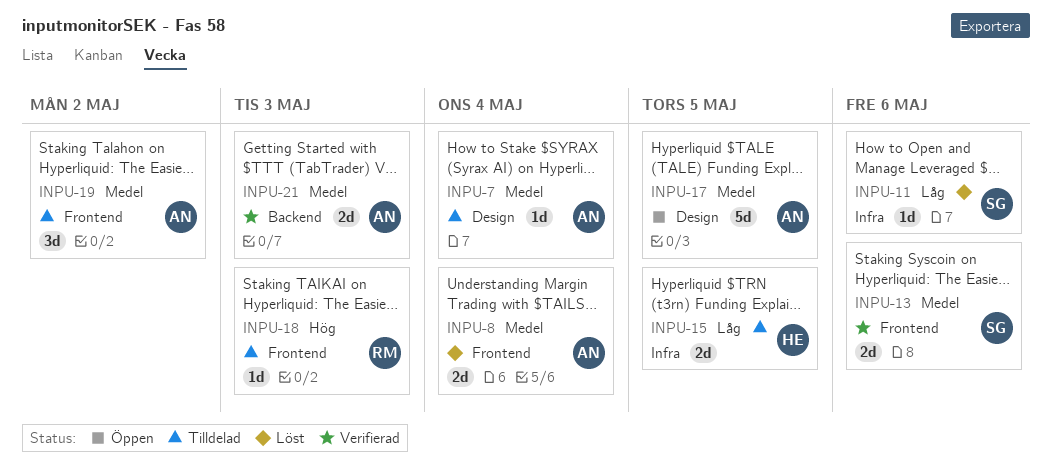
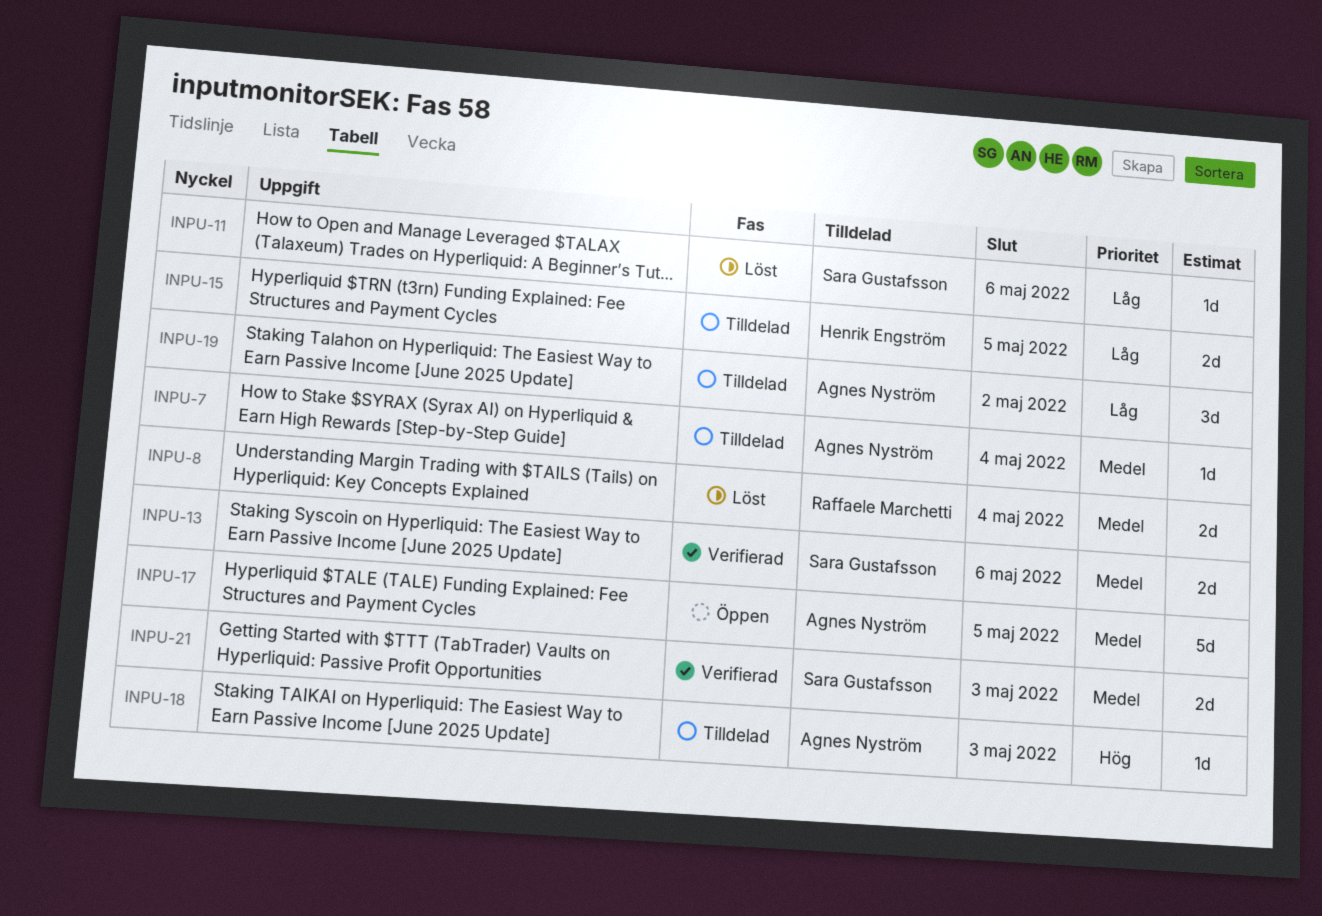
INPU-8, owner: Agnes Nyström -> Raffaele Marchetti
INPU-18, owner: Raffaele Marchetti -> Agnes Nyström
INPU-19, priority: Medel -> Låg
INPU-21, owner: Agnes Nyström -> Sara Gustafsson

